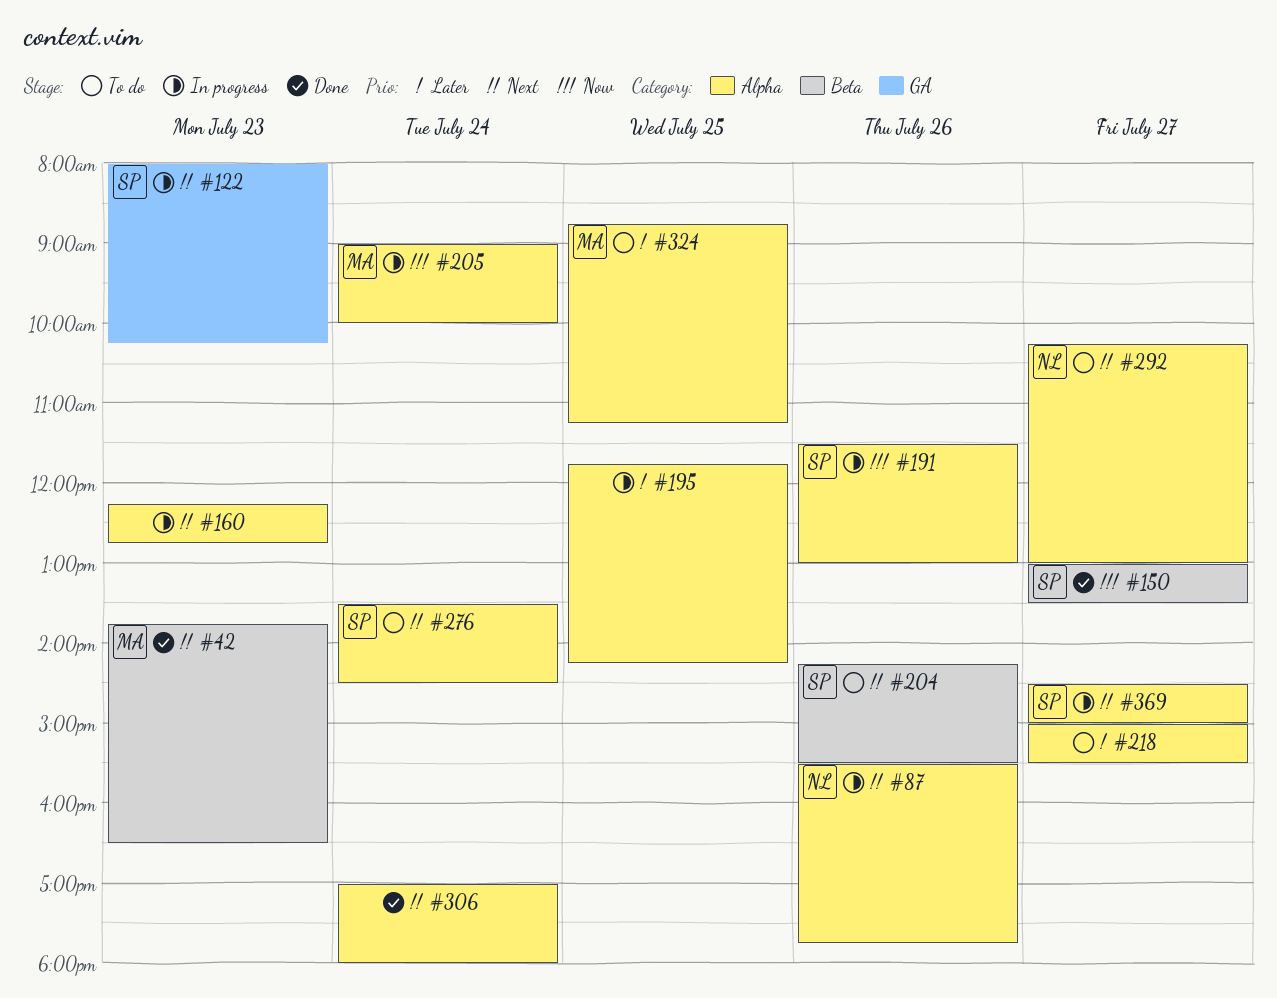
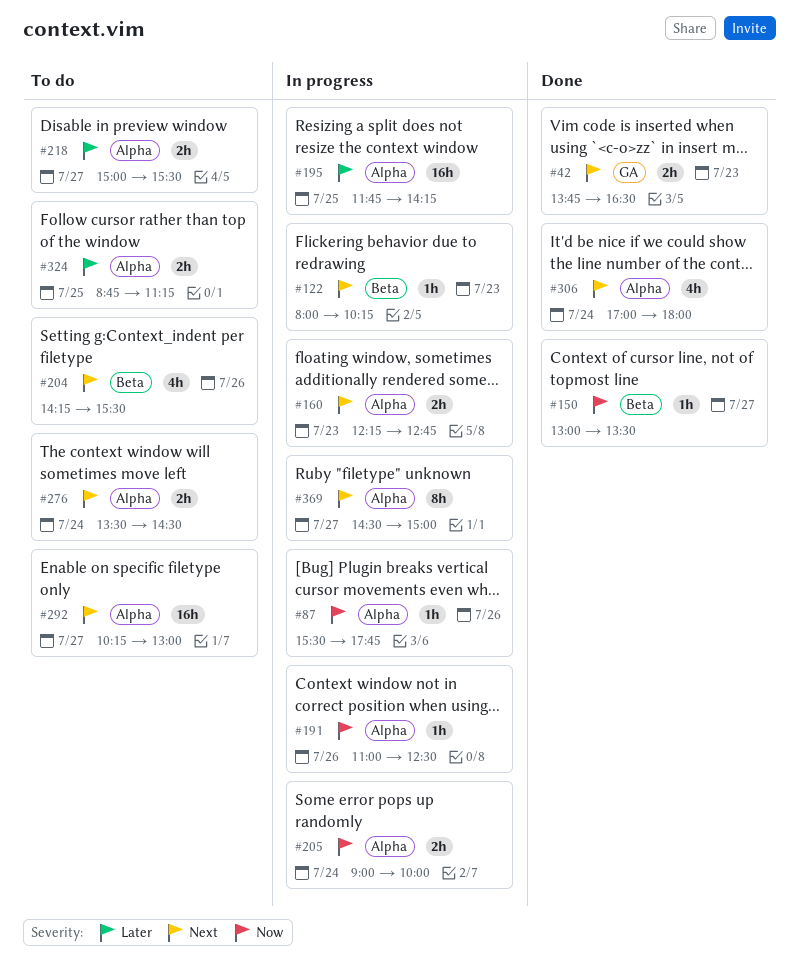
#42, label: Beta -> GA
#87, priority: Next -> Now
#122, label: GA -> Beta
#191, begins: 11:30 -> 11:00
#191, ends: 13:00 -> 12:30

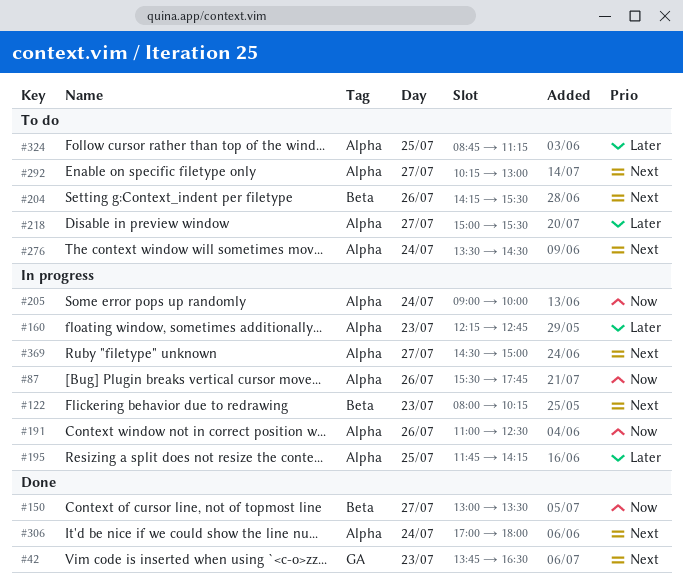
#160, priority: Next -> Later

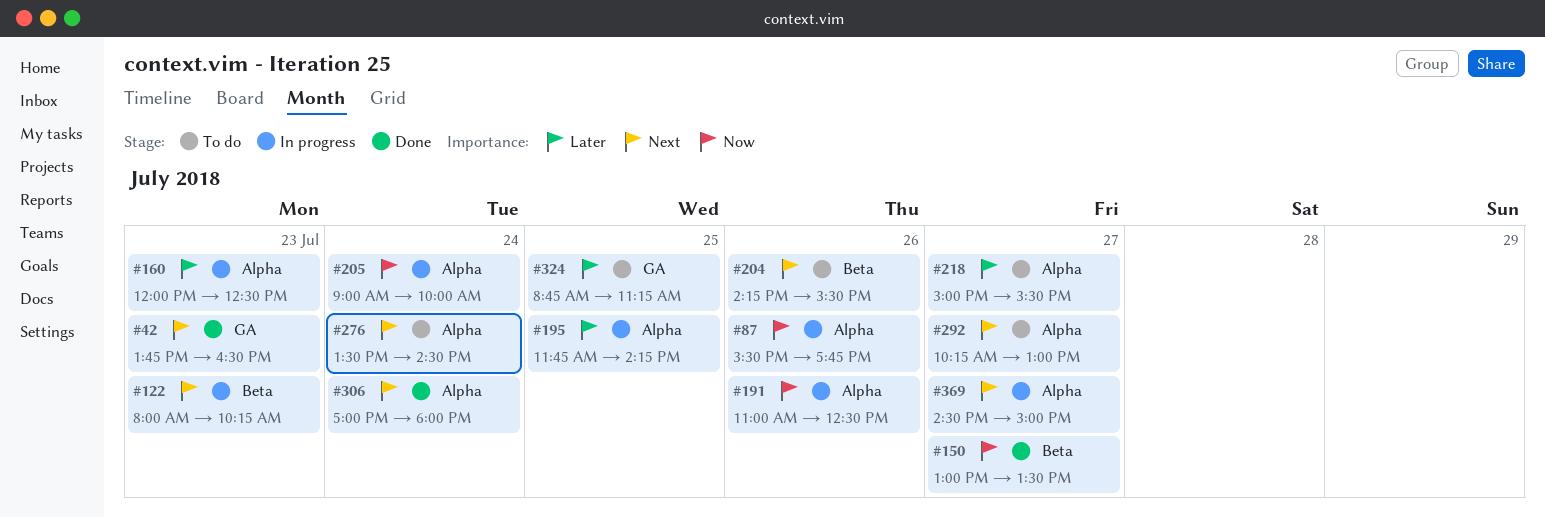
#160, begins: 12:15 -> 12:00
#160, ends: 12:45 -> 12:30
#324, label: Alpha -> GA

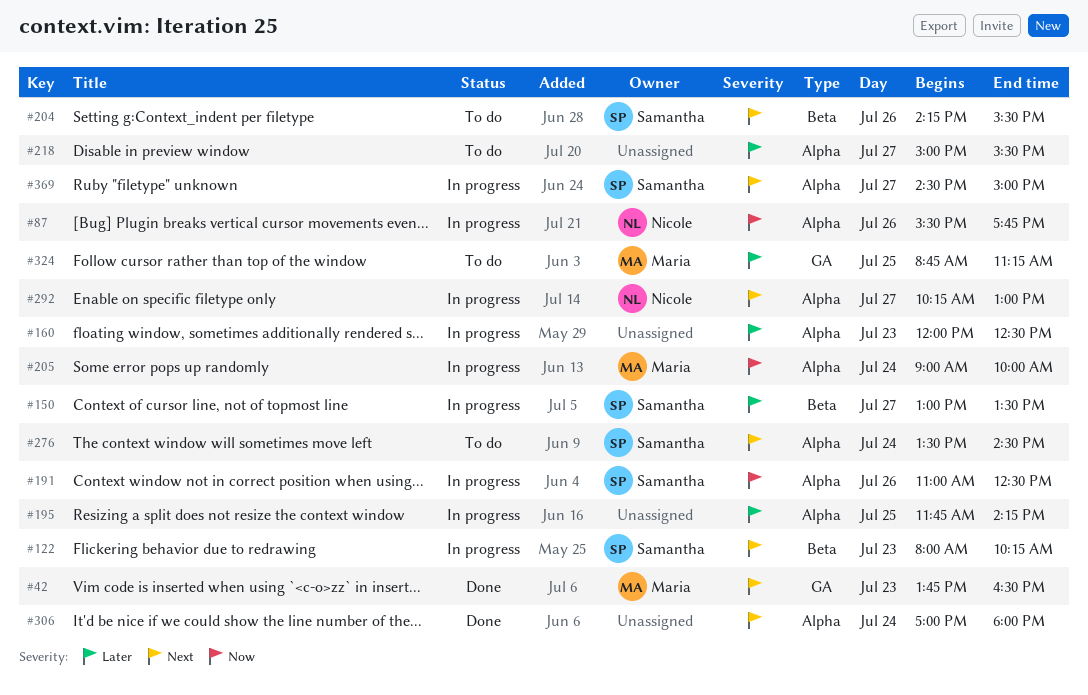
#150, status: Done -> In progress
#150, priority: Now -> Later
#292, status: To do -> In progress

